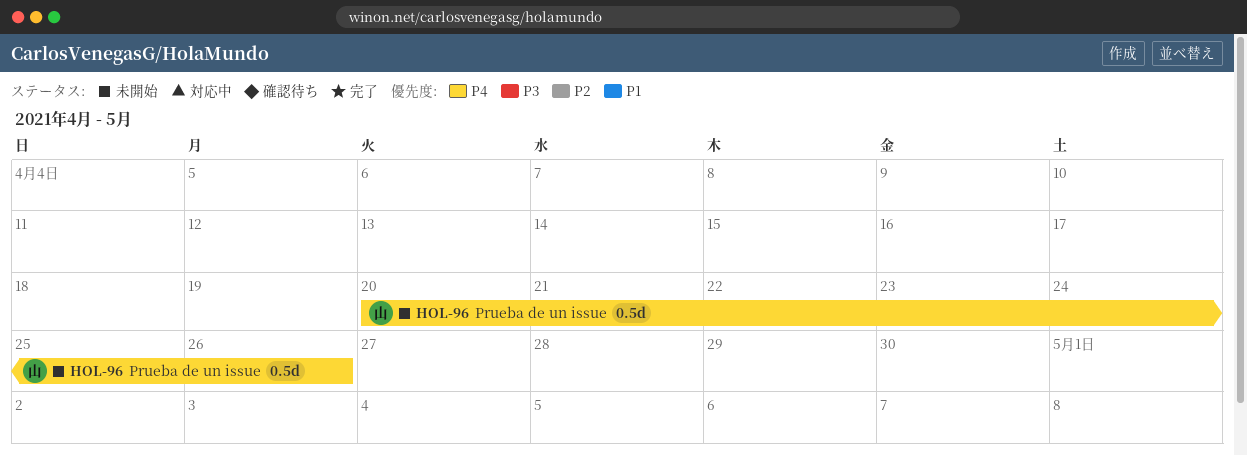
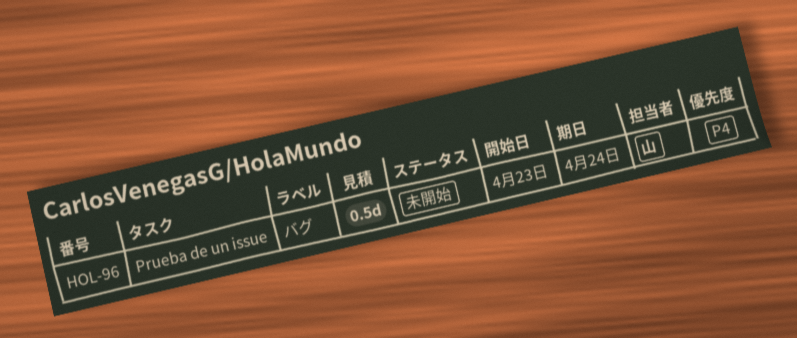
HOL-96, start: Apr 20 -> Apr 23
HOL-96, due: Apr 26 -> Apr 24

